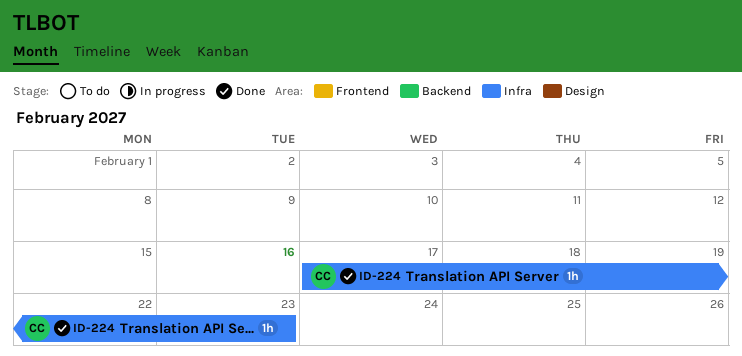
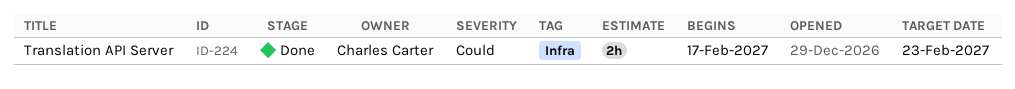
ID-224, estimate: 1h -> 2h

